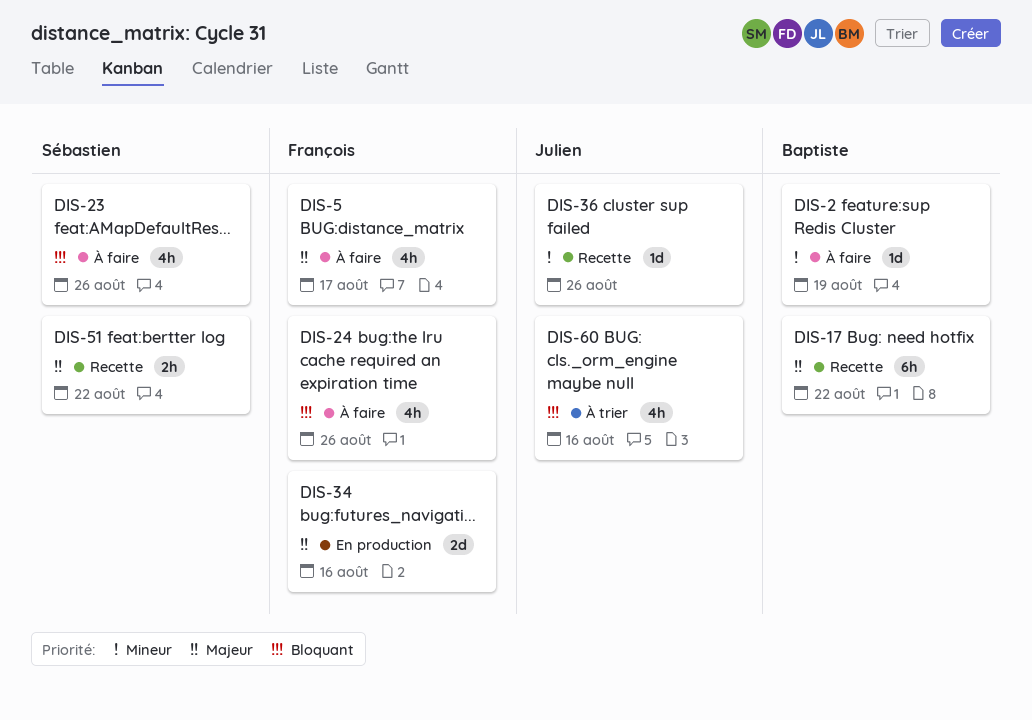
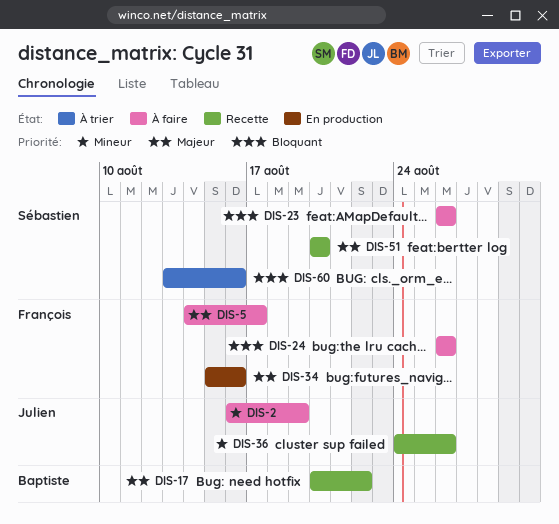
DIS-2, owner: Baptiste -> Julien
DIS-51, due: Aug 22 -> Aug 20
DIS-60, owner: Julien -> Sébastien

